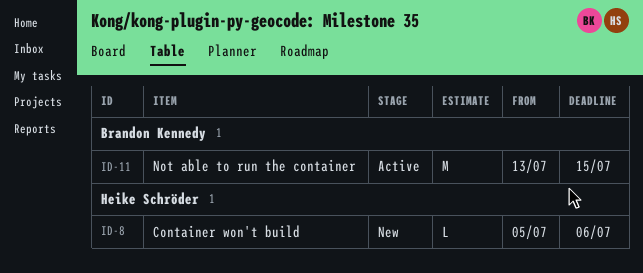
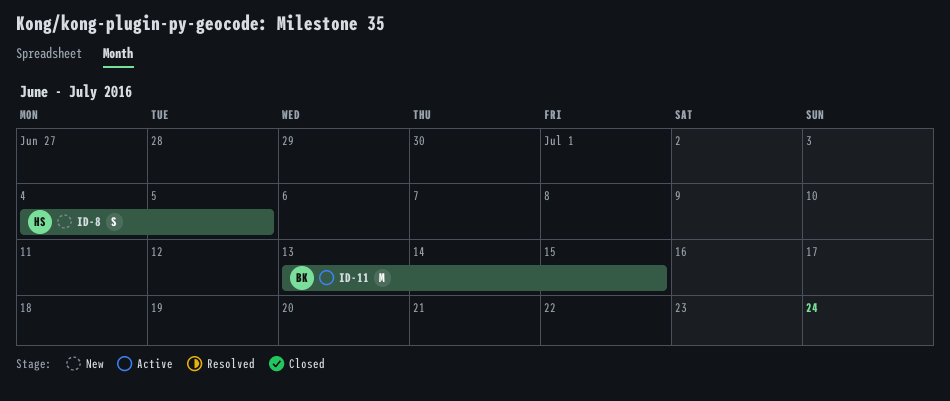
ID-8, estimate: L -> S
ID-8, start: Jul 5 -> Jul 4
ID-8, due: Jul 6 -> Jul 5

